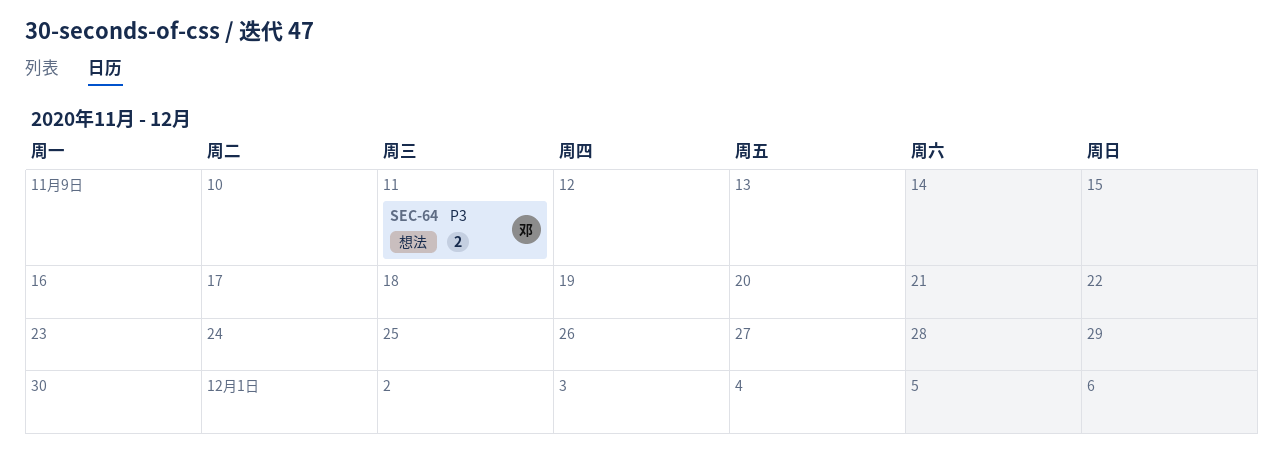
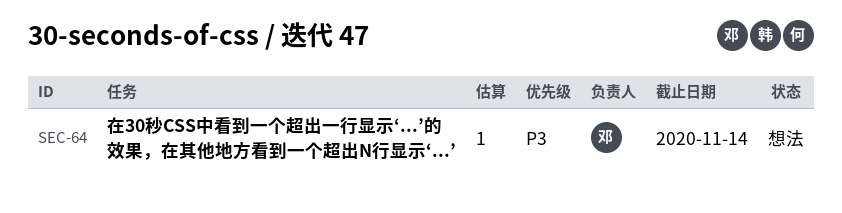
SEC-64, estimate: 2 -> 1
SEC-64, due: Nov 11 -> Nov 14

